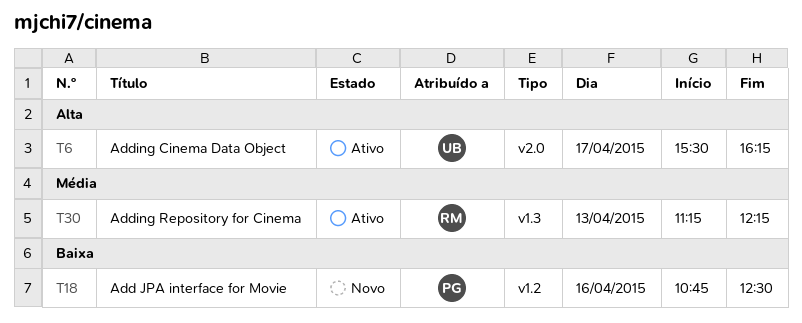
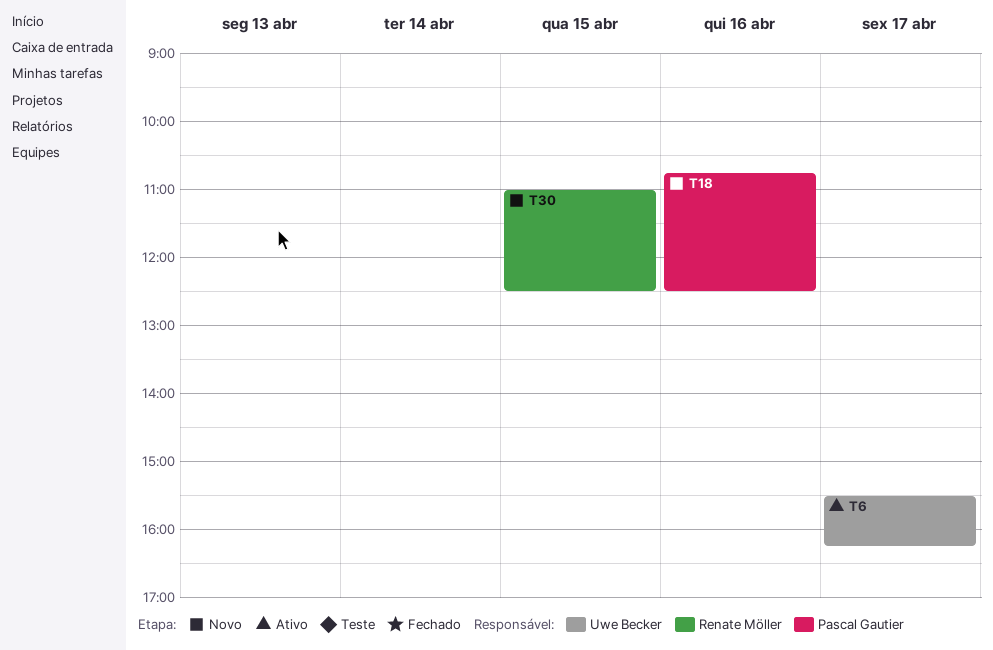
T30, status: Ativo -> Novo
T30, day: Apr 13 -> Apr 15
T30, begins: 11:15 -> 11:00
T30, ends: 12:15 -> 12:30

